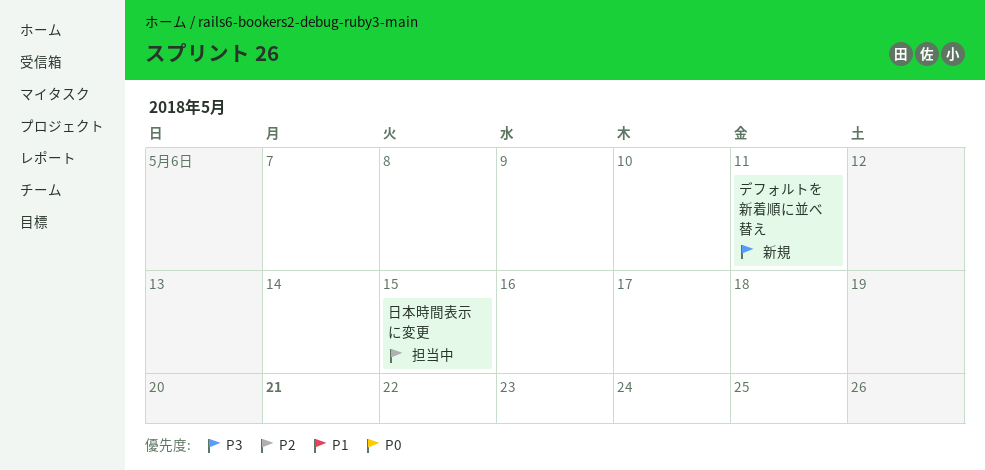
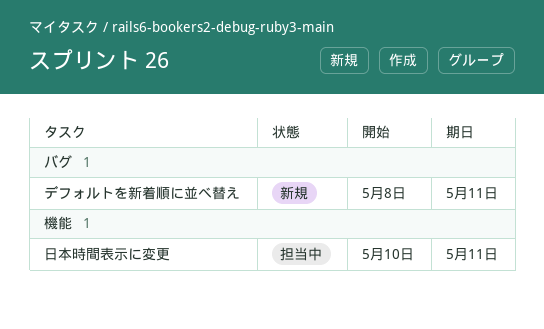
日本時間表示に変更, due: May 15 -> May 11

